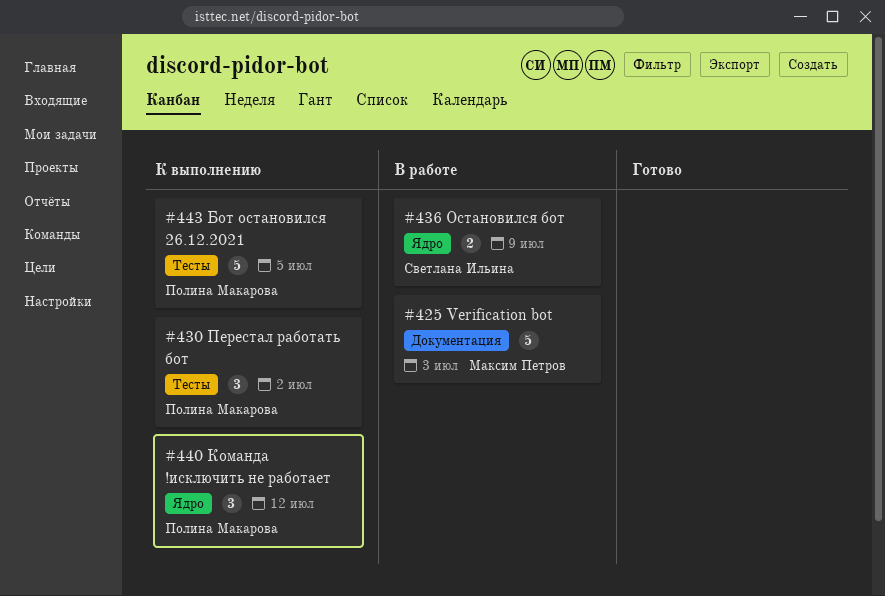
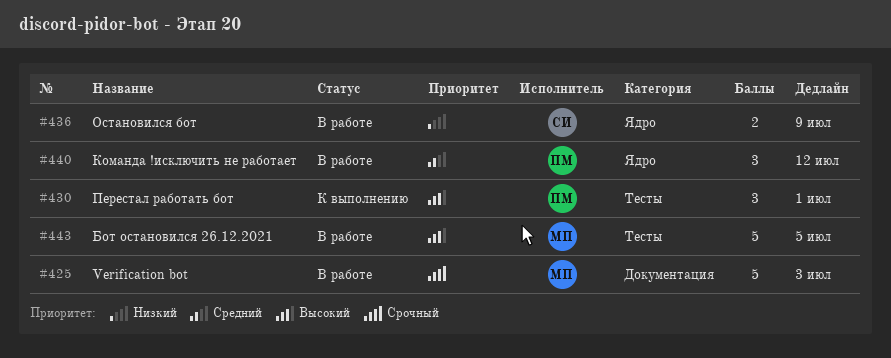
#430, due: Jul 2 -> Jul 1
#440, status: К выполнению -> В работе
#443, status: К выполнению -> В работе
#443, owner: Полина Макарова -> Максим Петров

